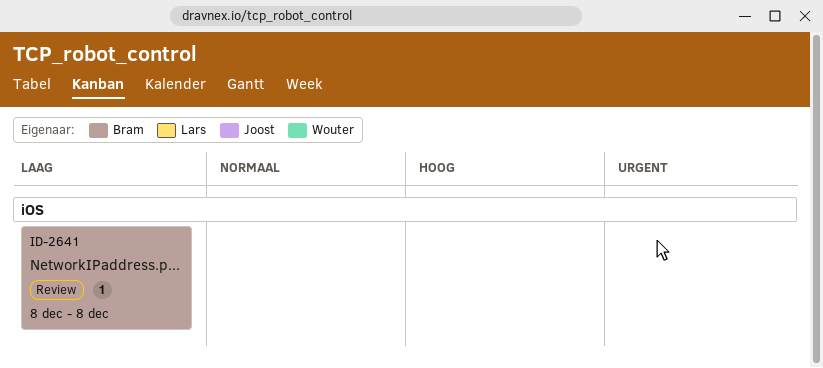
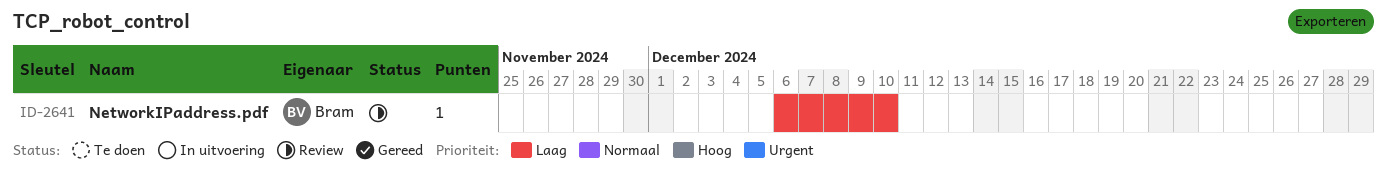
ID-2641, start: Dec 8 -> Dec 6
ID-2641, due: Dec 8 -> Dec 10

